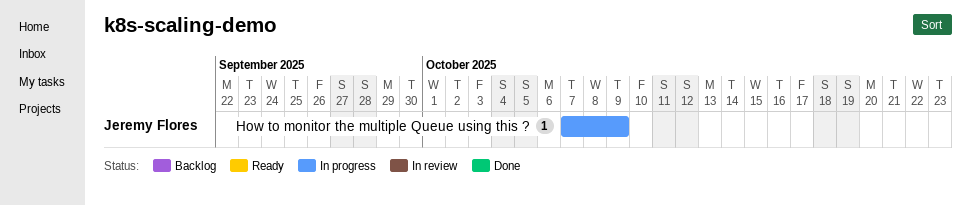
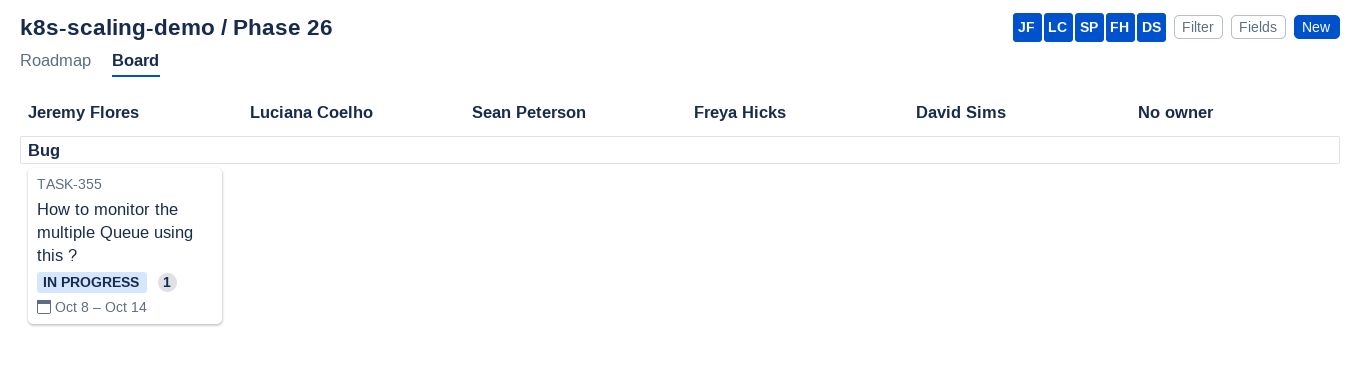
How to monitor the multiple Queue using this ?, start: Oct 7 -> Oct 8
How to monitor the multiple Queue using this ?, due: Oct 9 -> Oct 14

